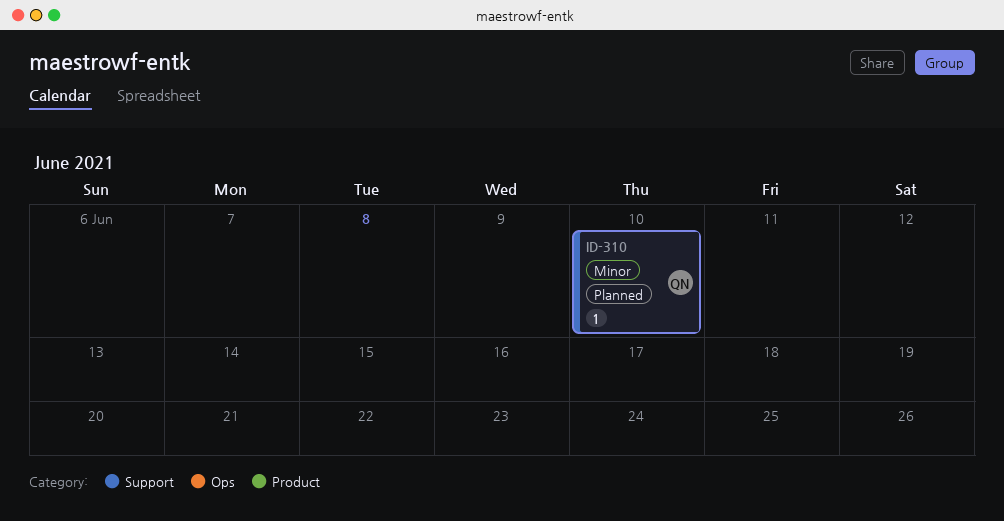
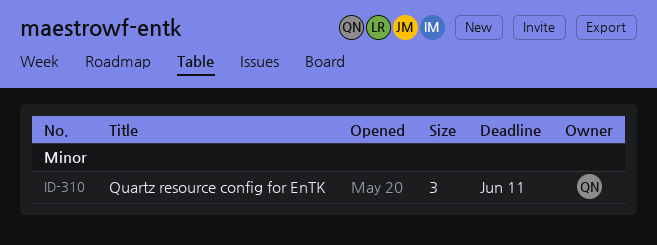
ID-310, estimate: 1 -> 3
ID-310, due: Jun 10 -> Jun 11

